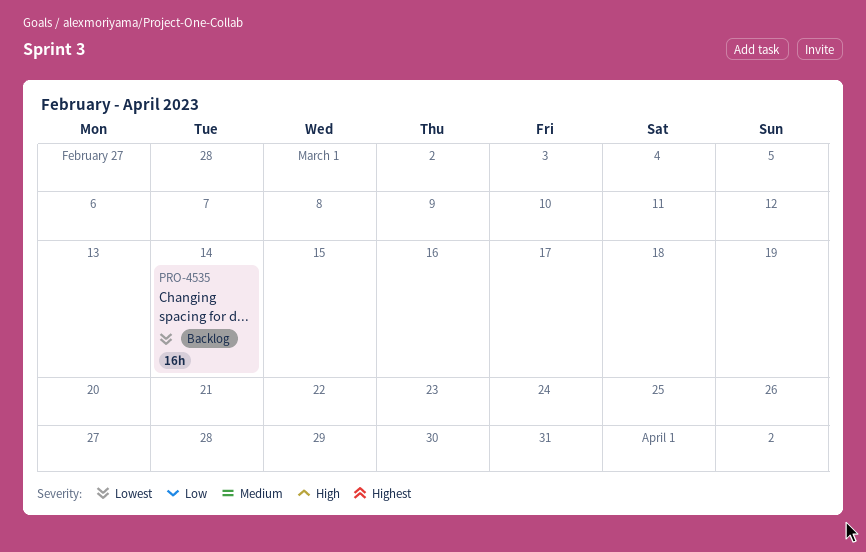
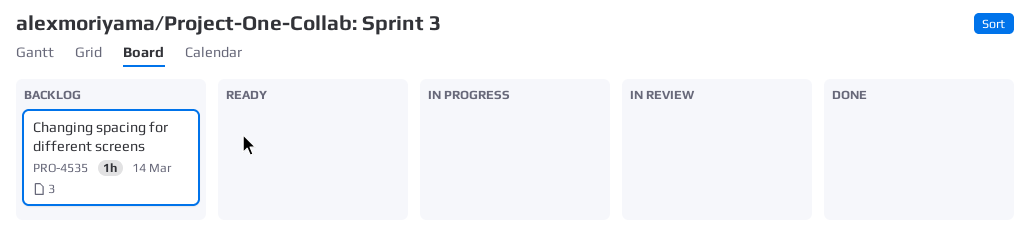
PRO-4535, estimate: 16h -> 1h

